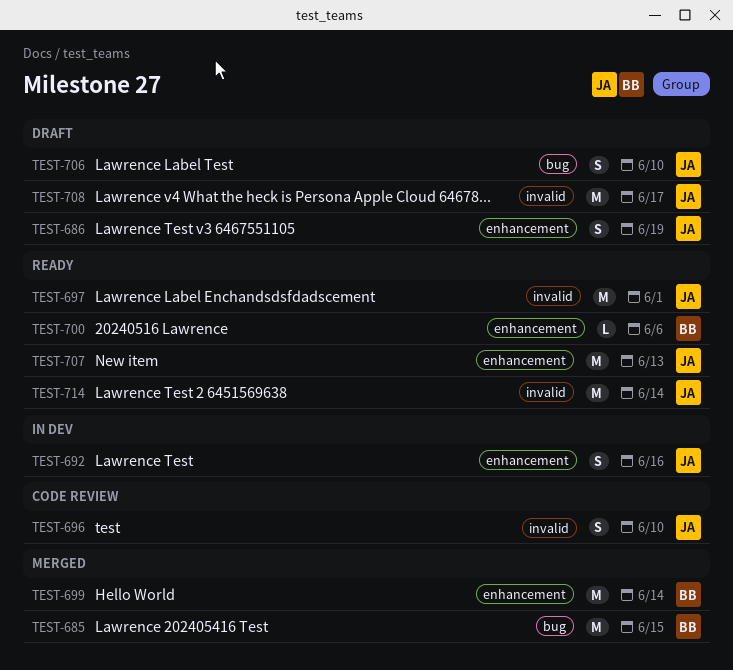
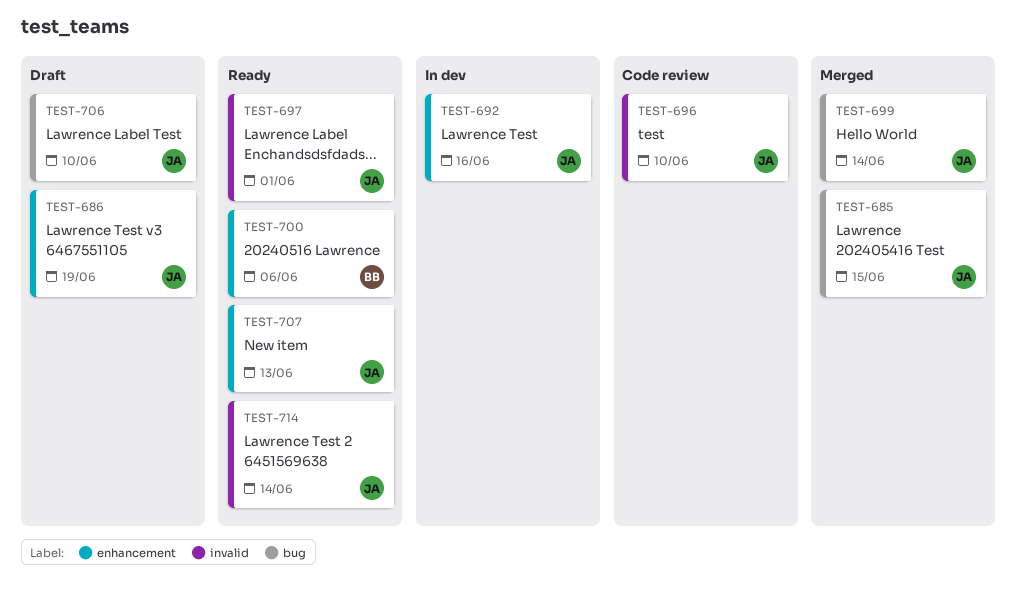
TEST-685, owner: BB -> JA
TEST-699, owner: BB -> JA
TEST-699, label: enhancement -> bug
TEST-708: present -> none

